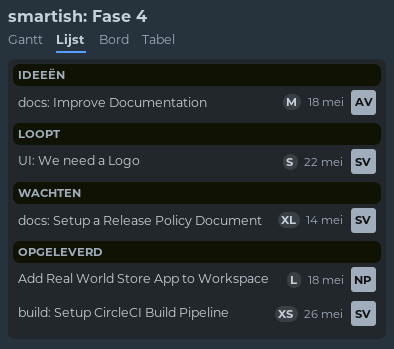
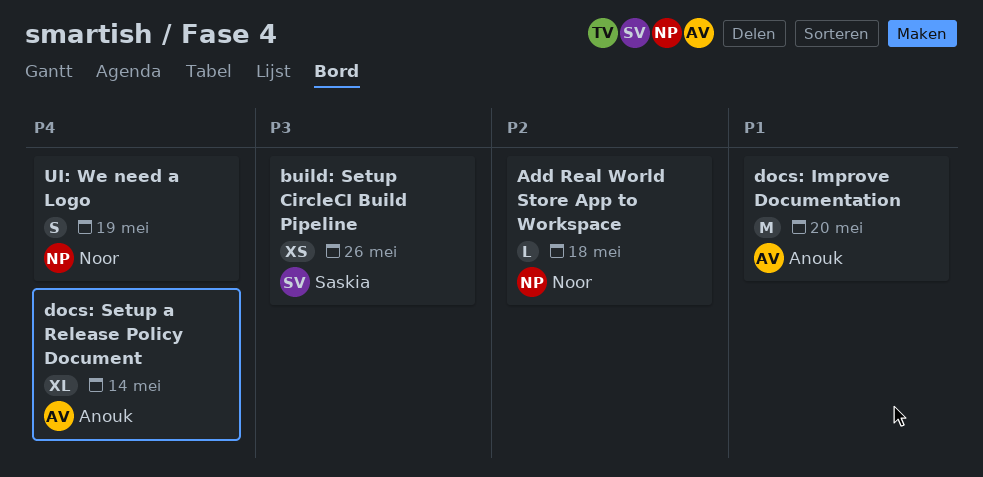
docs: Improve Documentation, due: May 18 -> May 20
docs: Setup a Release Policy Document, owner: Saskia -> Anouk
UI: We need a Logo, owner: Saskia -> Noor
UI: We need a Logo, due: May 22 -> May 19

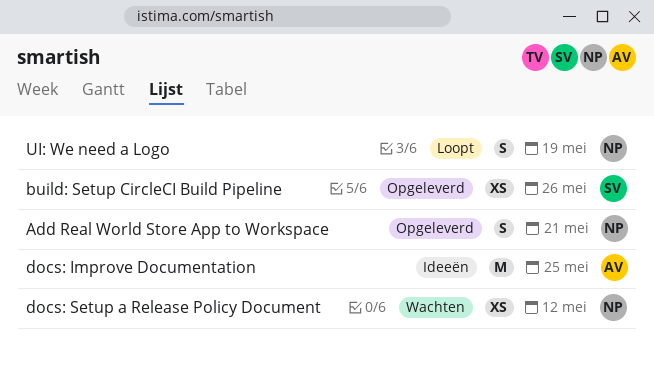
Add Real World Store App to Workspace, estimate: L -> S
Add Real World Store App to Workspace, due: May 18 -> May 21
docs: Improve Documentation, due: May 20 -> May 25
docs: Setup a Release Policy Document, owner: Anouk -> Noor
docs: Setup a Release Policy Document, estimate: XL -> XS
docs: Setup a Release Policy Document, due: May 14 -> May 12

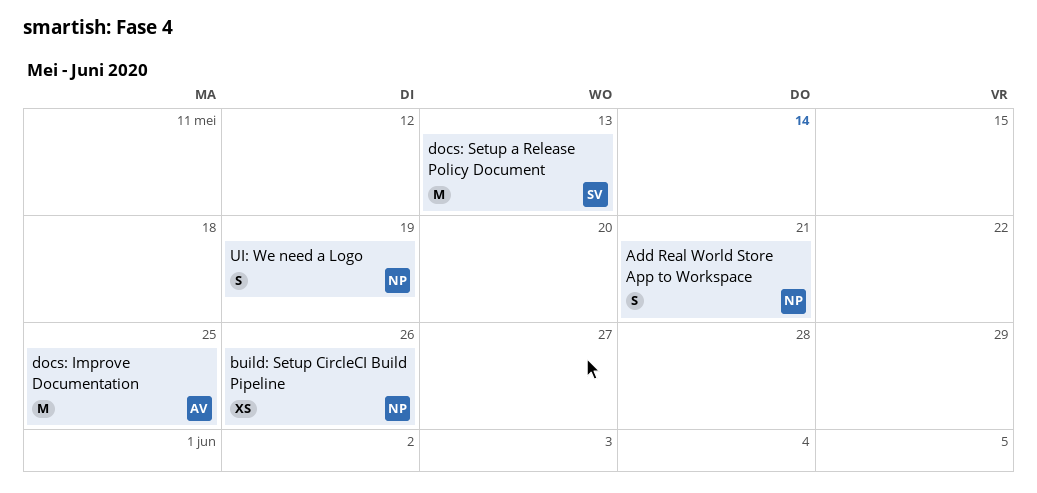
build: Setup CircleCI Build Pipeline, owner: SV -> NP
docs: Setup a Release Policy Document, owner: NP -> SV
docs: Setup a Release Policy Document, estimate: XS -> M
docs: Setup a Release Policy Document, due: May 12 -> May 13

